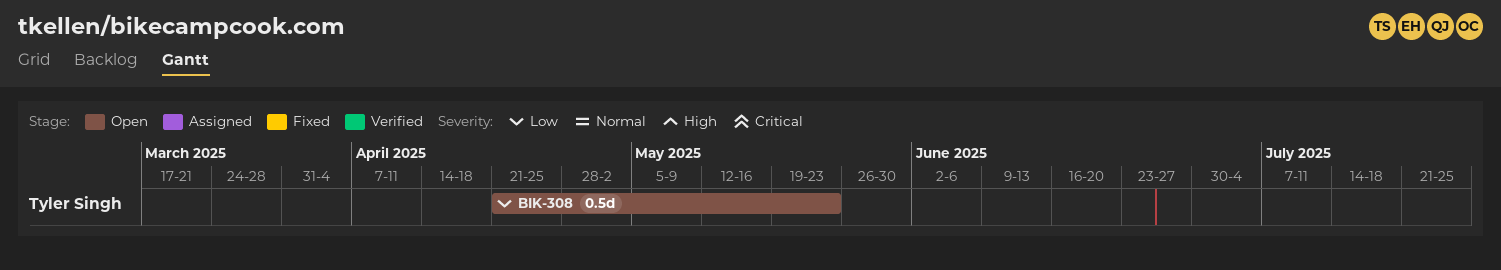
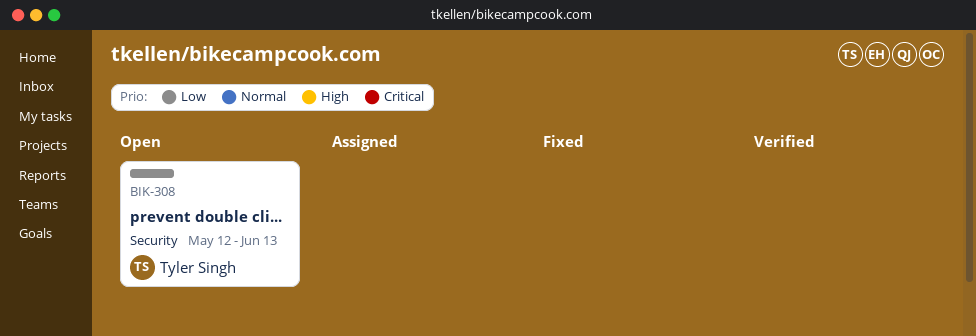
BIK-308, start: Apr 21 -> May 12
BIK-308, due: May 23 -> Jun 13

